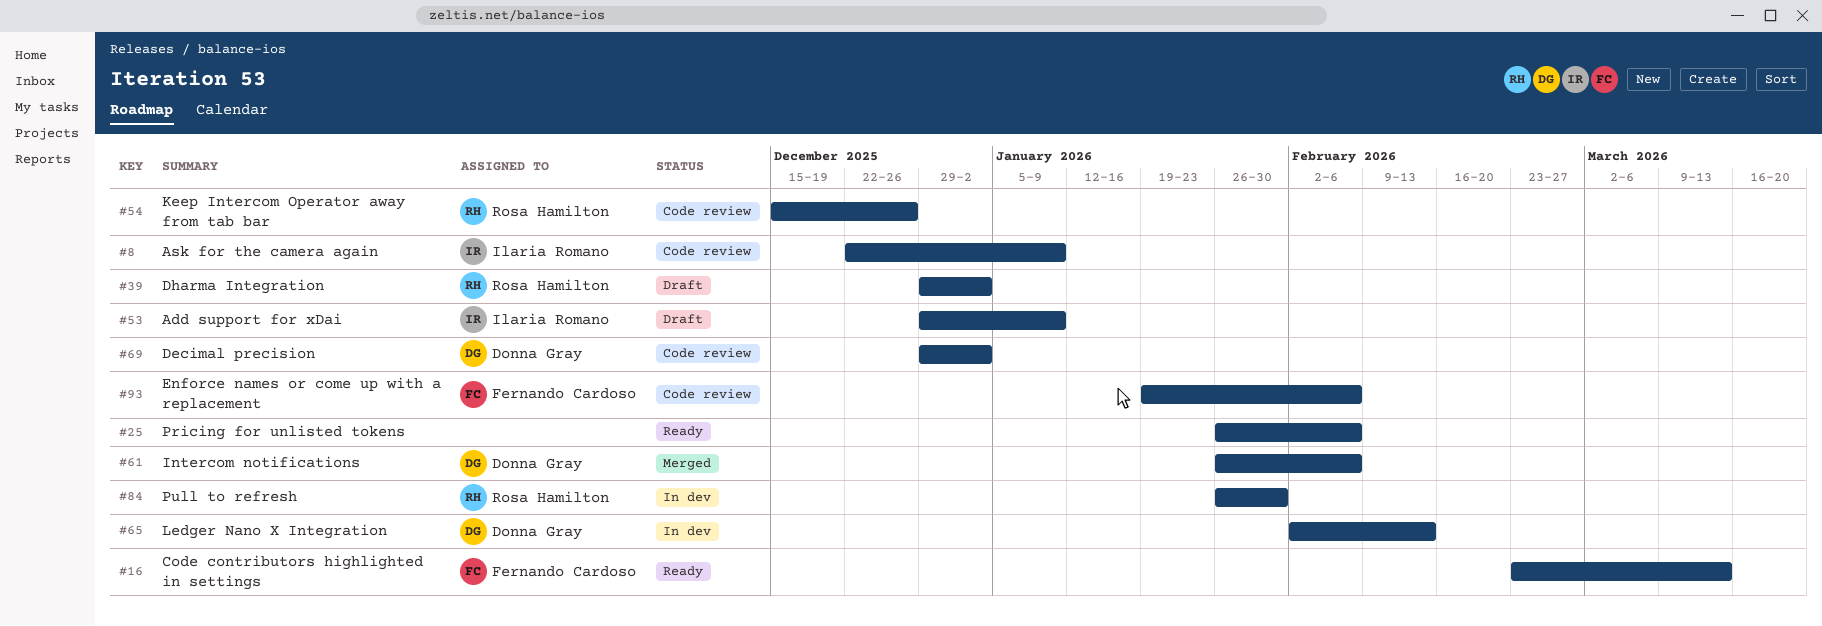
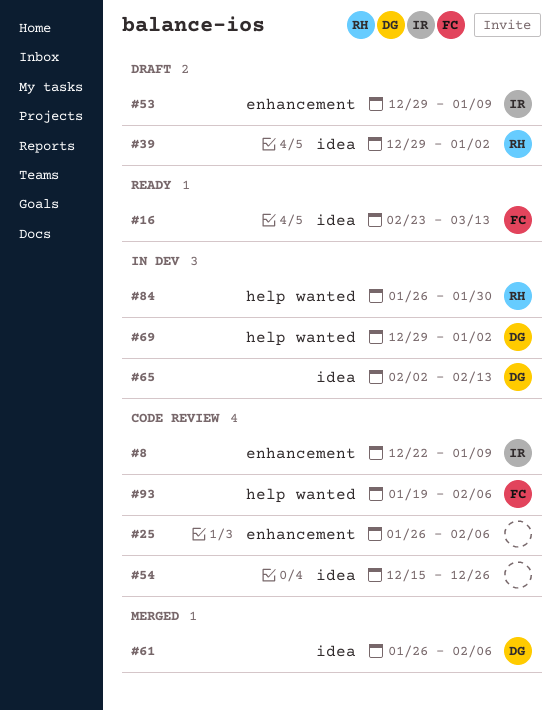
#25, status: Ready -> Code review
#54, owner: Rosa Hamilton -> none
#69, status: Code review -> In dev

